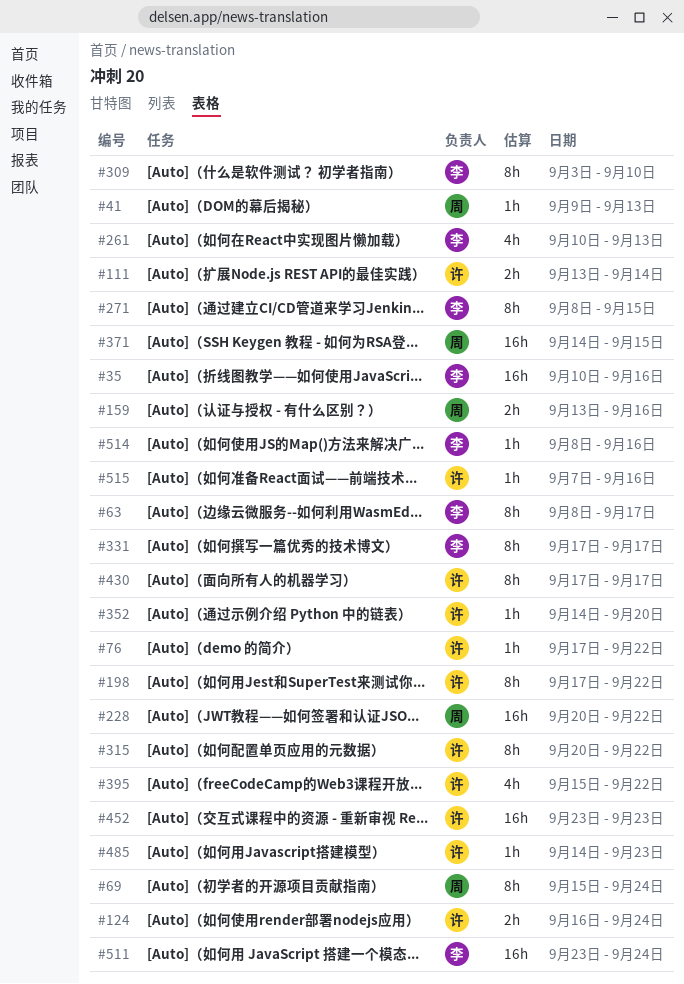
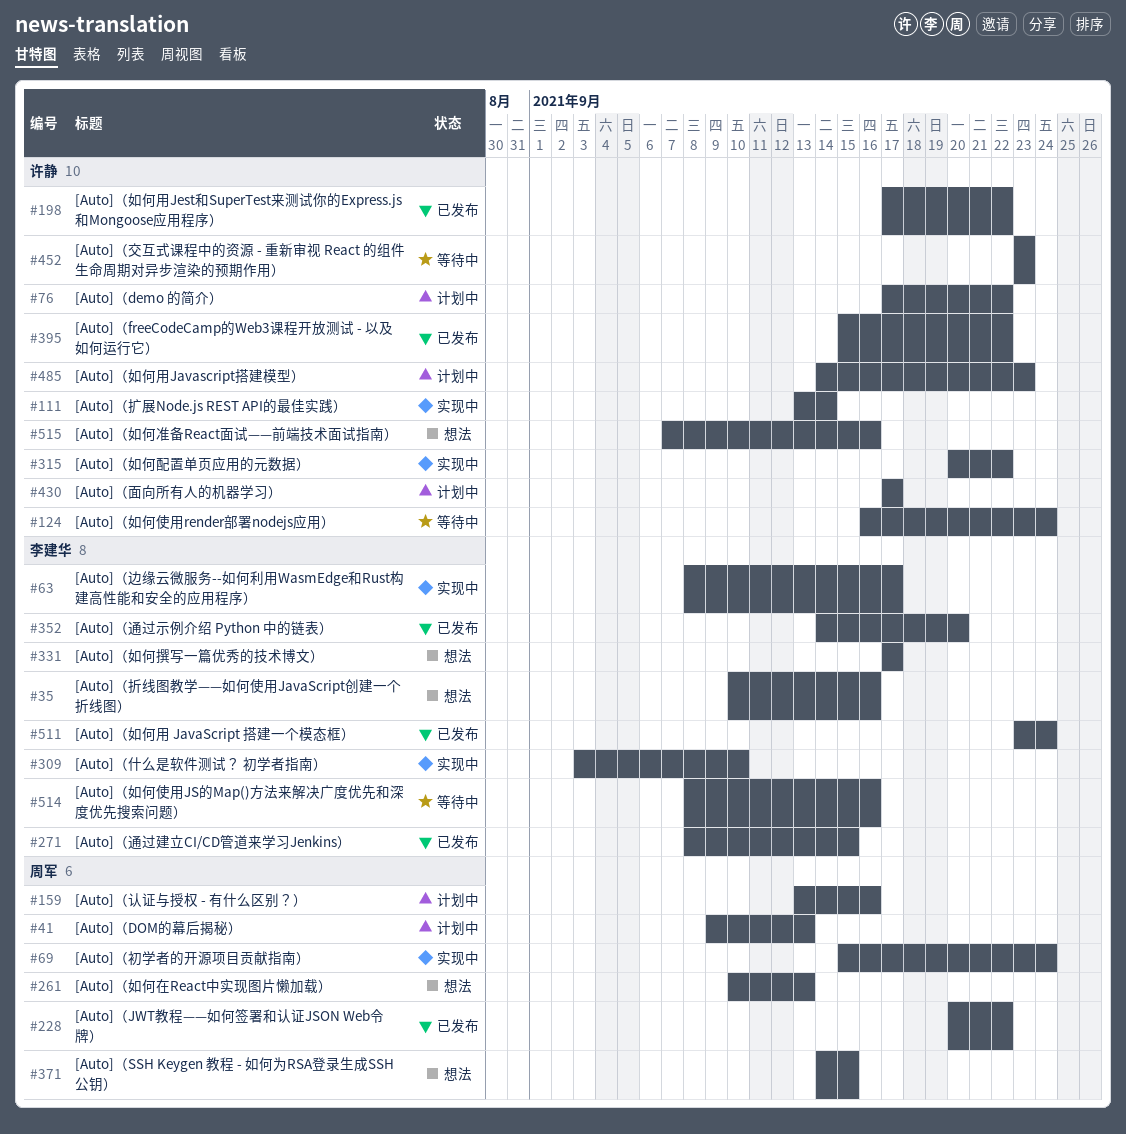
#261, owner: 李建华 -> 周军
#352, owner: 许静 -> 李建华

